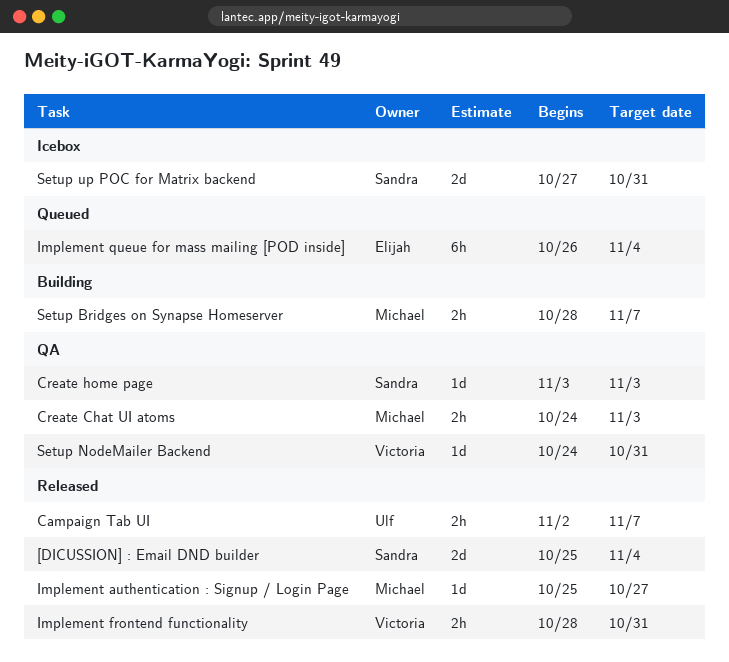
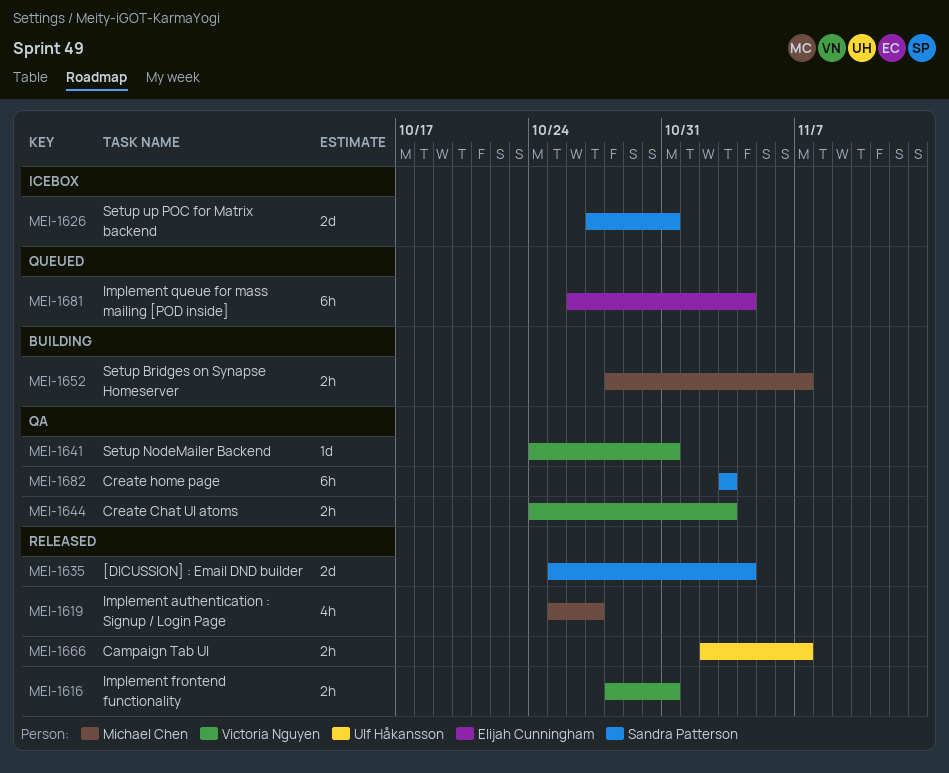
Create Chat UI atoms, owner: Michael Chen -> Victoria Nguyen
Create home page, estimate: 1d -> 6h
Implement authentication : Signup / Login Page, estimate: 1d -> 4h

